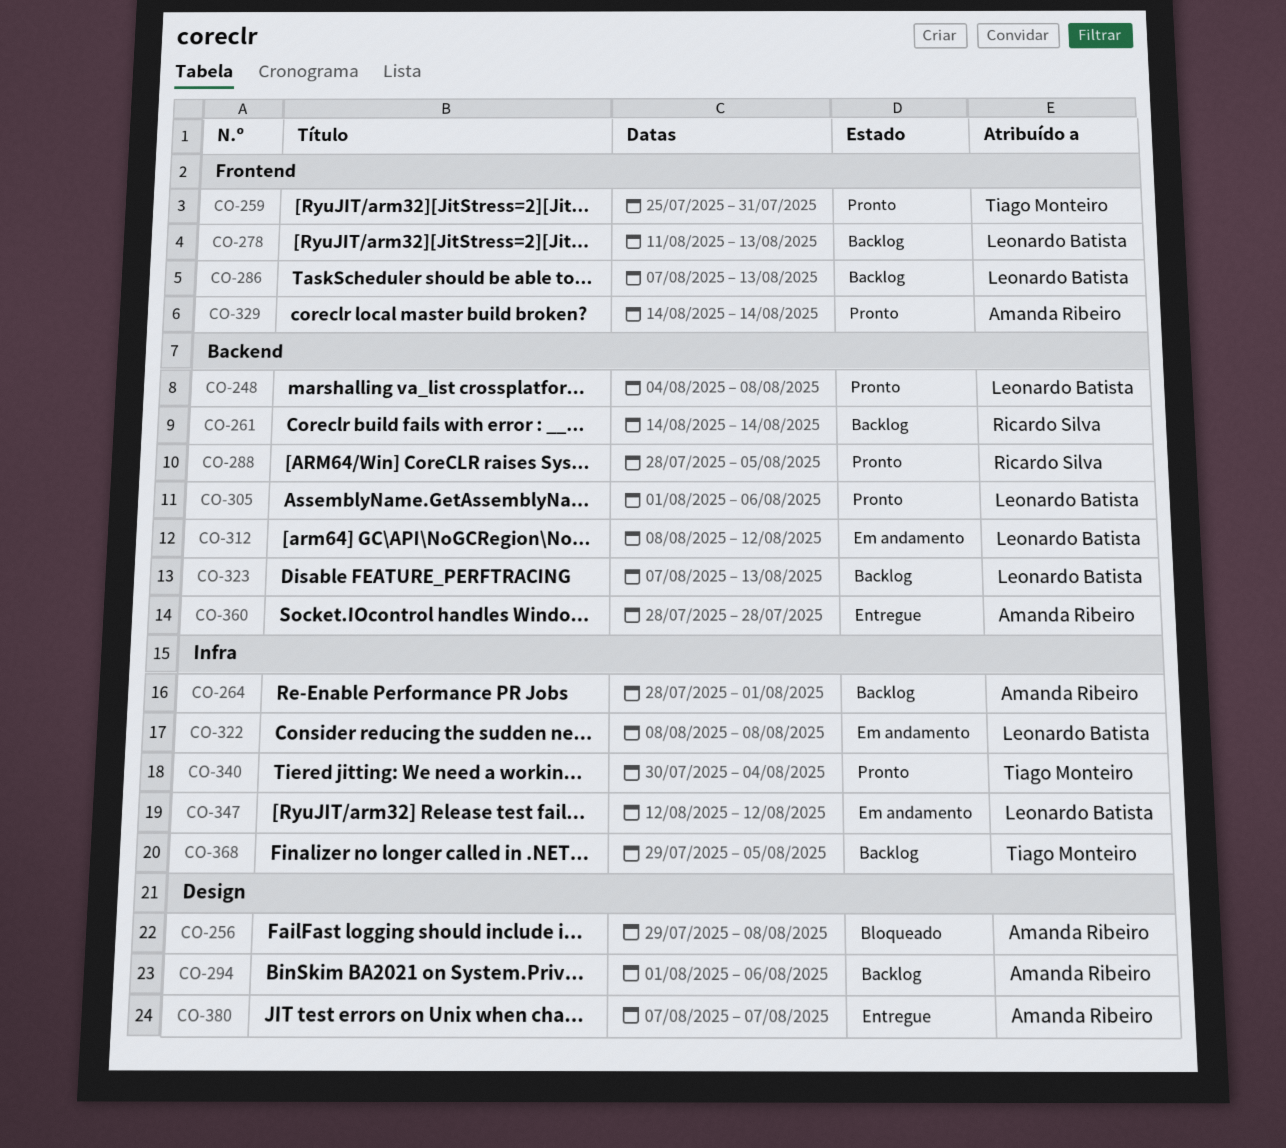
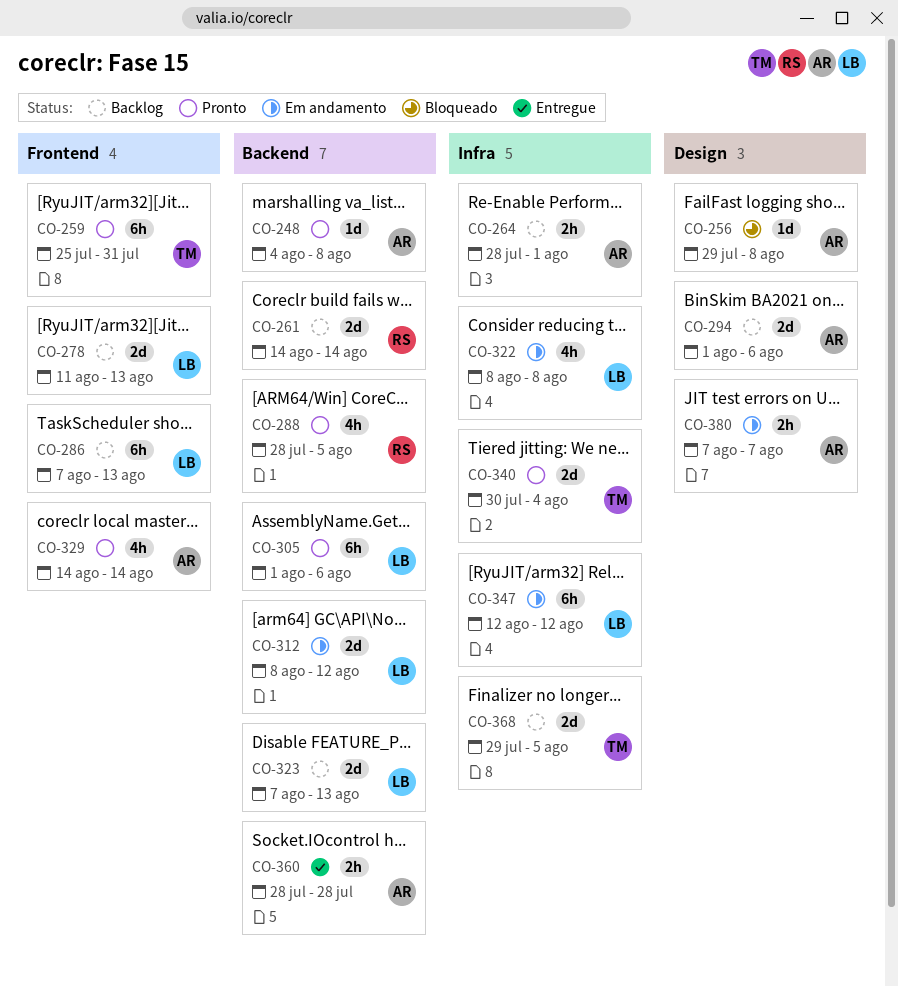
CO-248, owner: Leonardo Batista -> Amanda Ribeiro
CO-380, status: Entregue -> Em andamento

